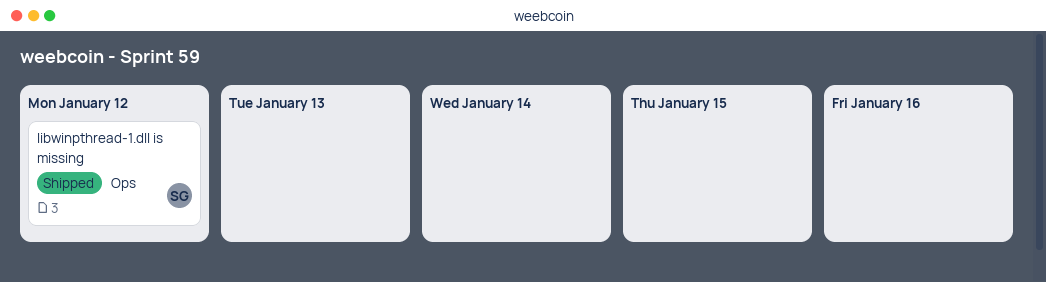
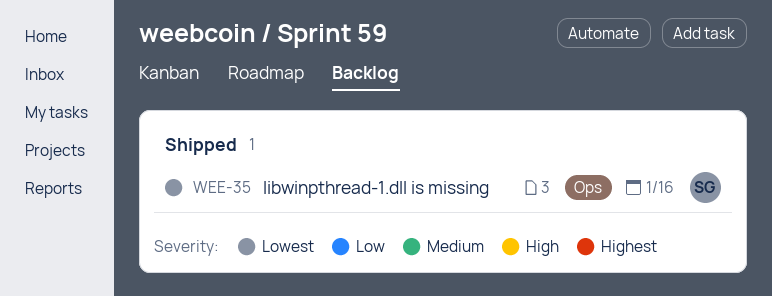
libwinpthread-1.dll is missing, due: Jan 12 -> Jan 16

